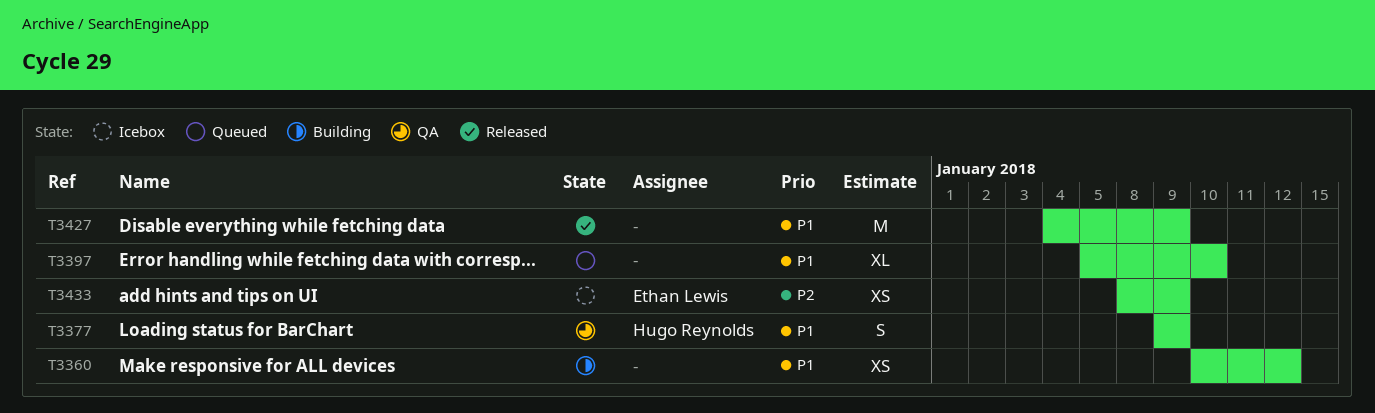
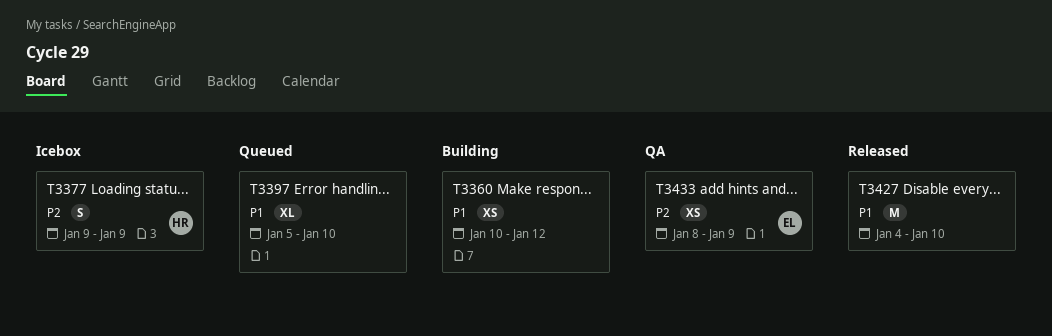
T3377, status: QA -> Icebox
T3377, priority: P1 -> P2
T3427, due: Jan 9 -> Jan 10
T3433, status: Icebox -> QA

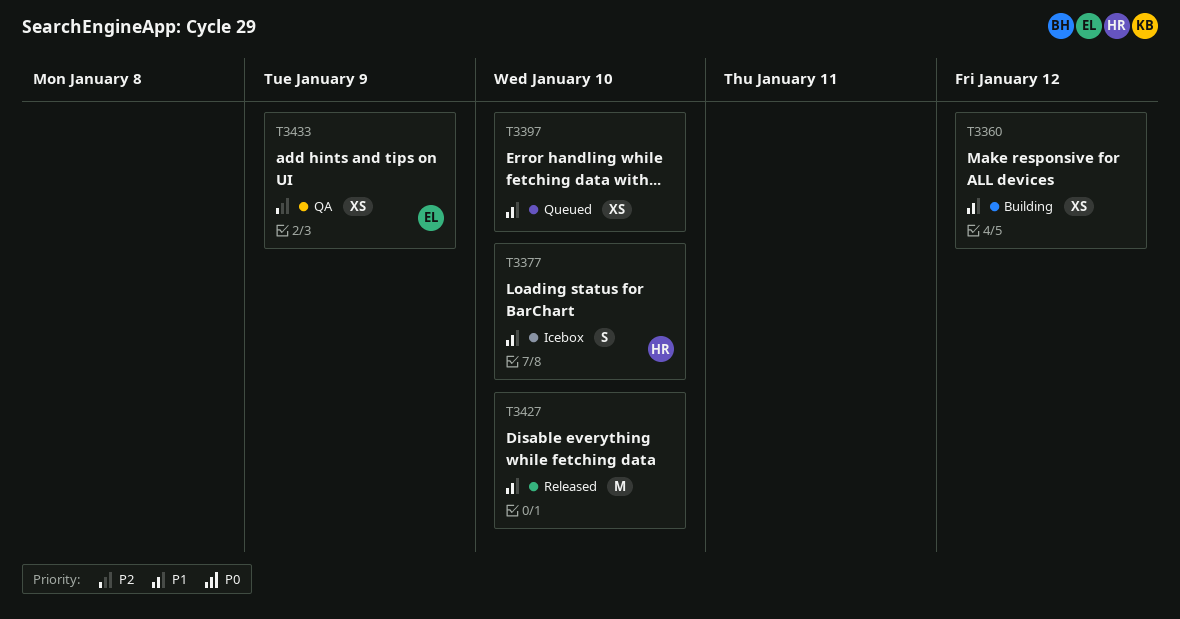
T3377, priority: P2 -> P1
T3377, due: Jan 9 -> Jan 10
T3397, estimate: XL -> XS

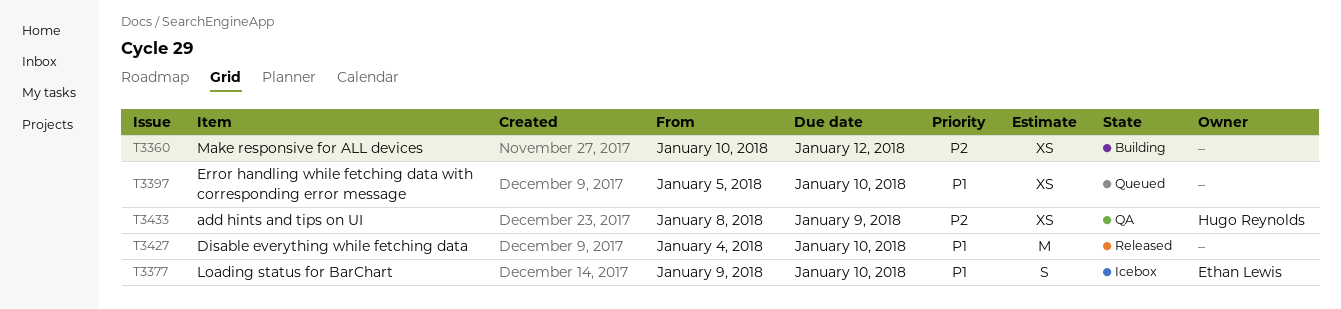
T3360, priority: P1 -> P2
T3377, owner: Hugo Reynolds -> Ethan Lewis
T3433, owner: Ethan Lewis -> Hugo Reynolds

